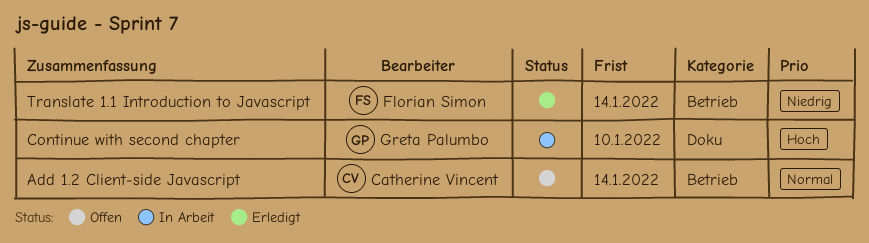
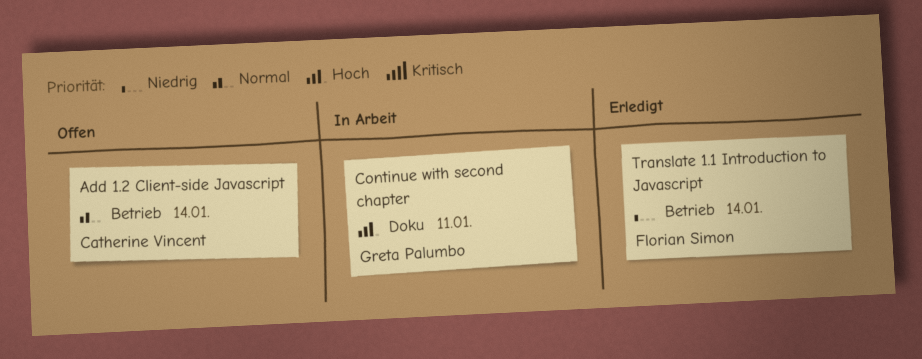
Continue with second chapter, due: Jan 10 -> Jan 11

